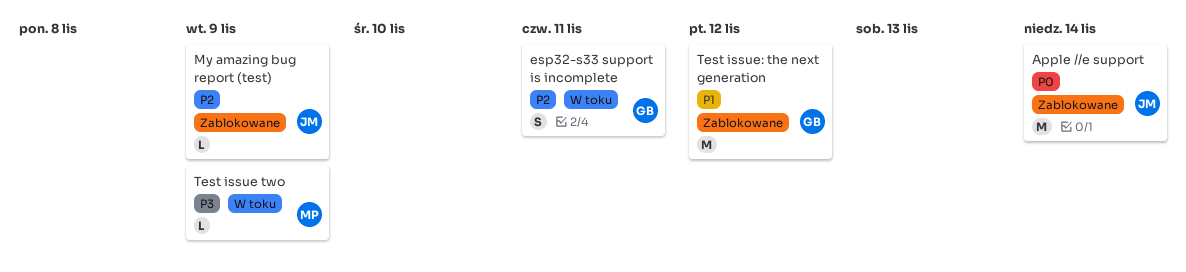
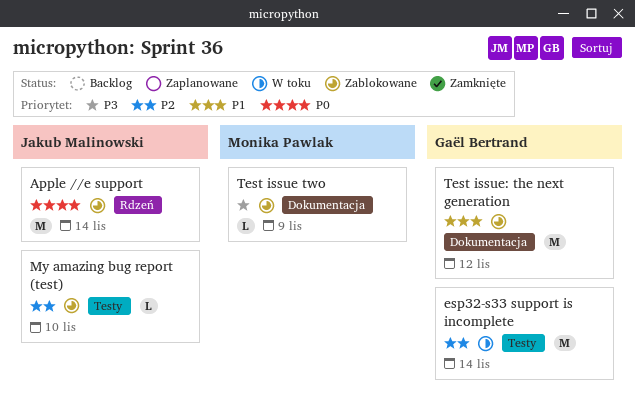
esp32-s33 support is incomplete, estimate: S -> M
esp32-s33 support is incomplete, due: Nov 11 -> Nov 14
My amazing bug report (test), due: Nov 9 -> Nov 10
Test issue two, status: W toku -> Zablokowane

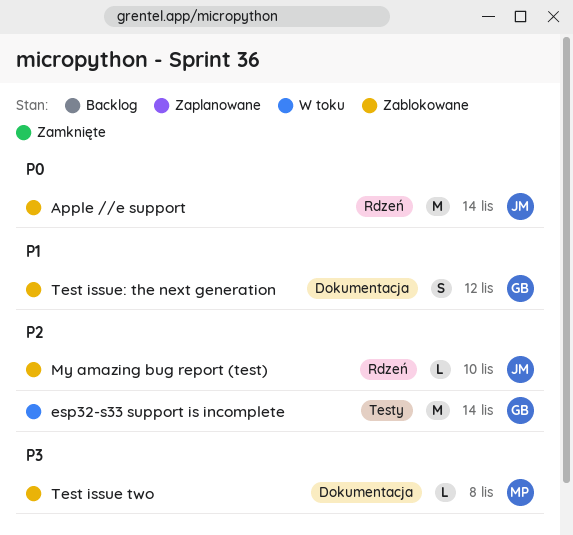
My amazing bug report (test), label: Testy -> Rdzeń
Test issue two, due: Nov 9 -> Nov 8
Test issue: the next generation, estimate: M -> S

